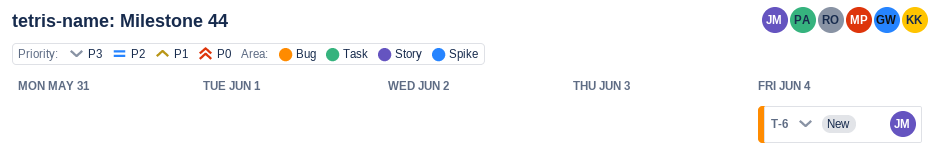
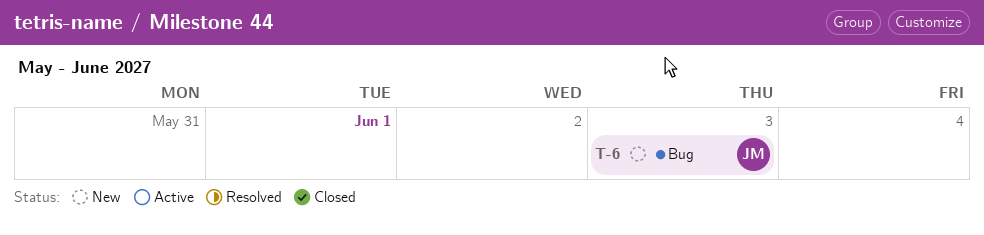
T-6, due: Jun 4 -> Jun 3

